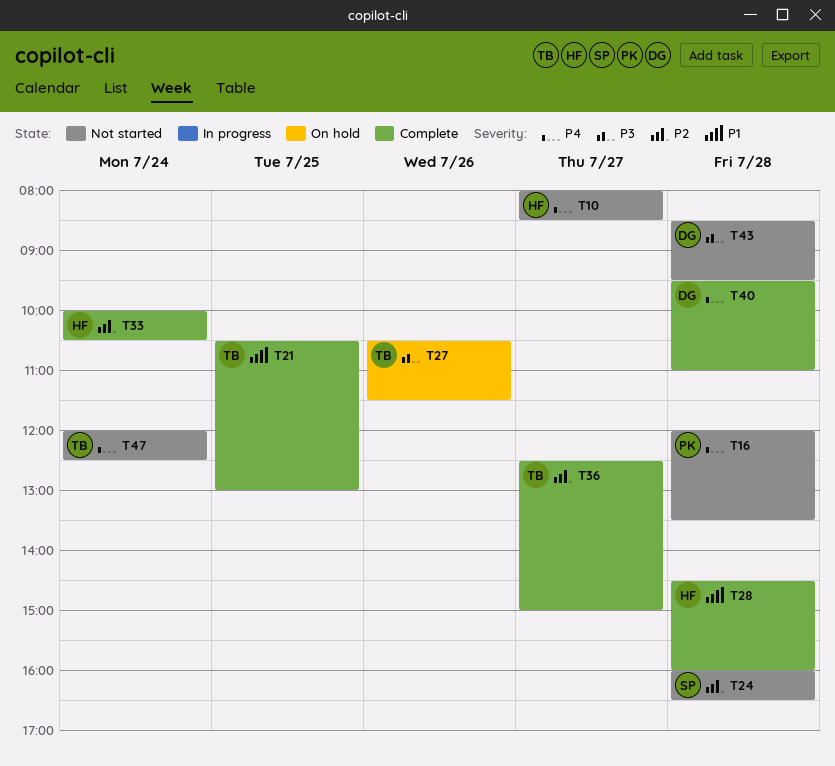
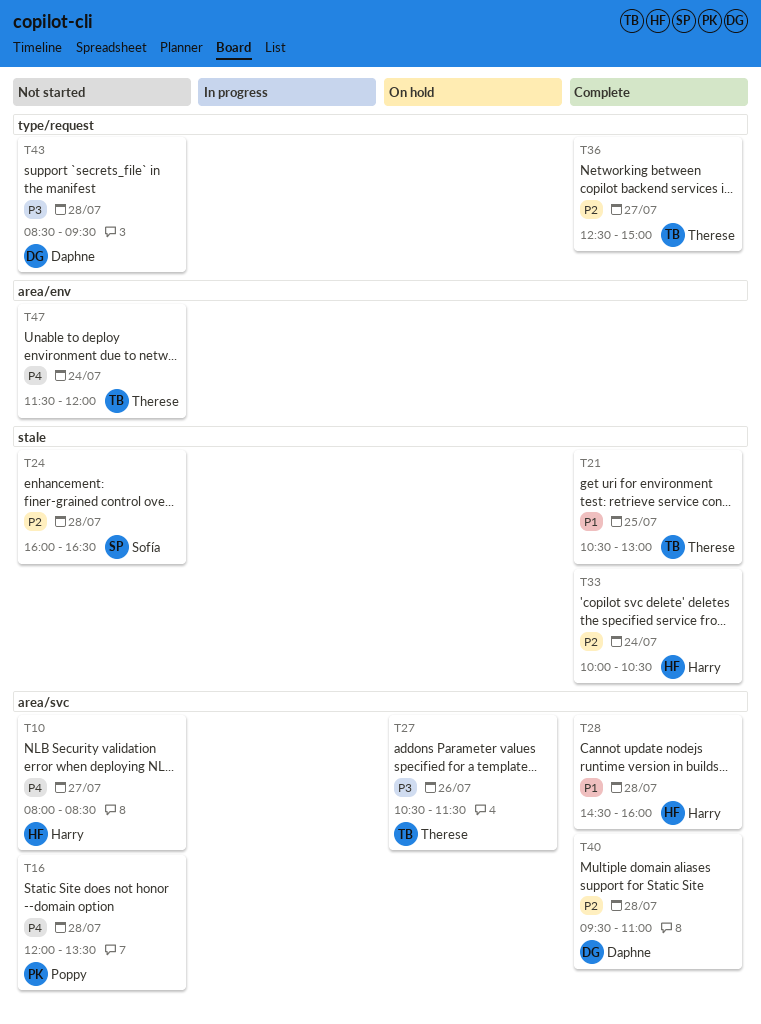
T40, priority: P4 -> P2
T47, begins: 12:00 -> 11:30
T47, ends: 12:30 -> 12:00

